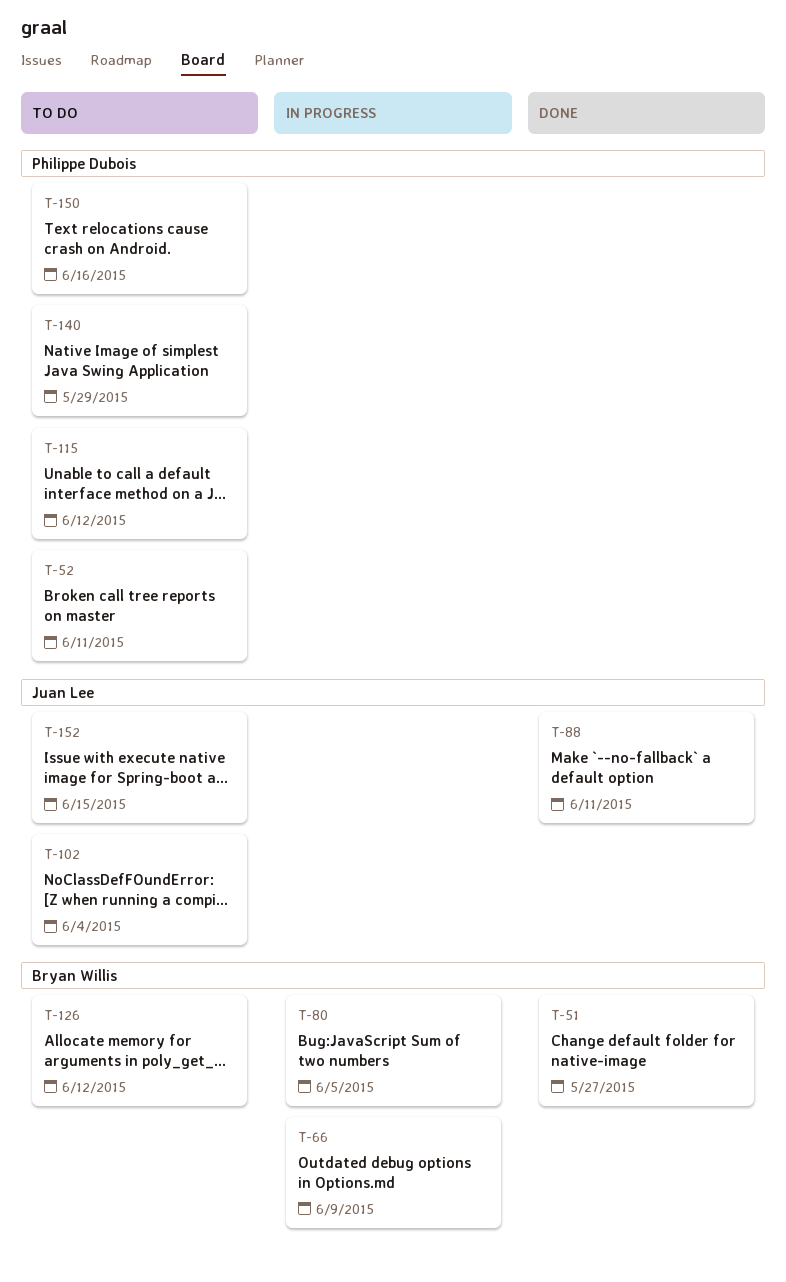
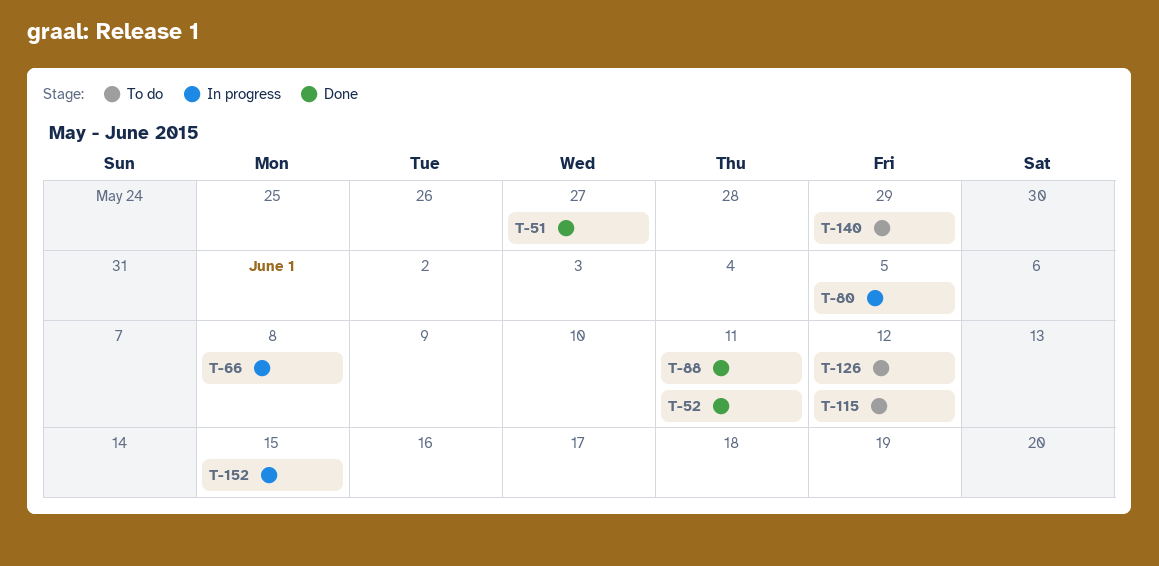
T-52, status: To do -> Done
T-66, due: Jun 9 -> Jun 8
T-102: present -> none
T-150: present -> none
T-152, status: To do -> In progress

